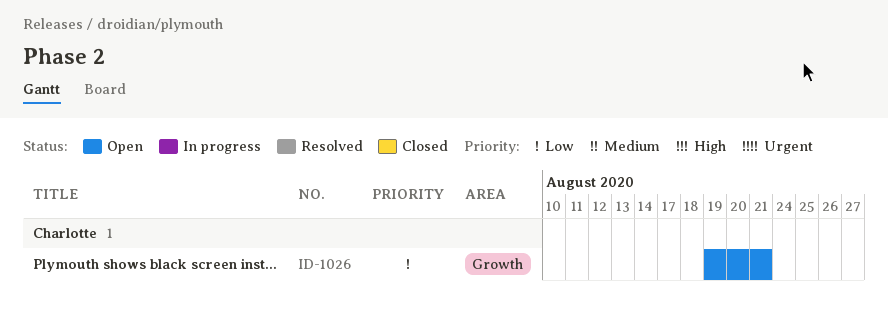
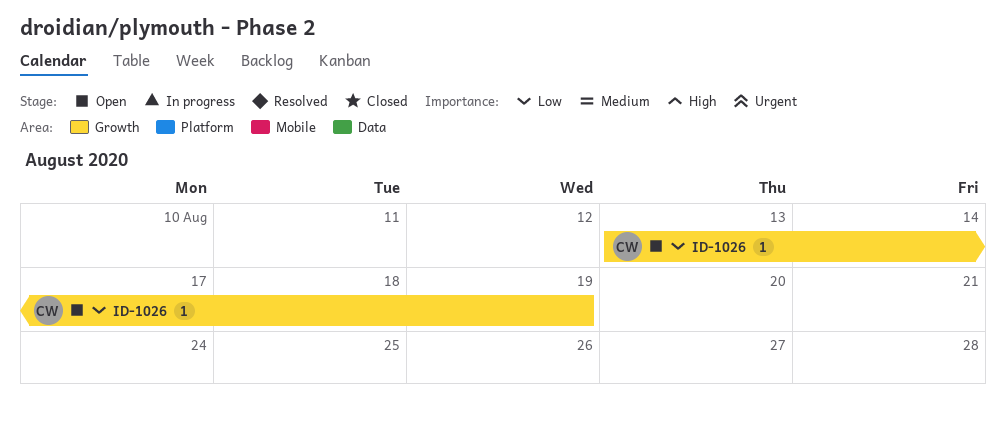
ID-1026, start: Aug 19 -> Aug 13
ID-1026, due: Aug 21 -> Aug 19

